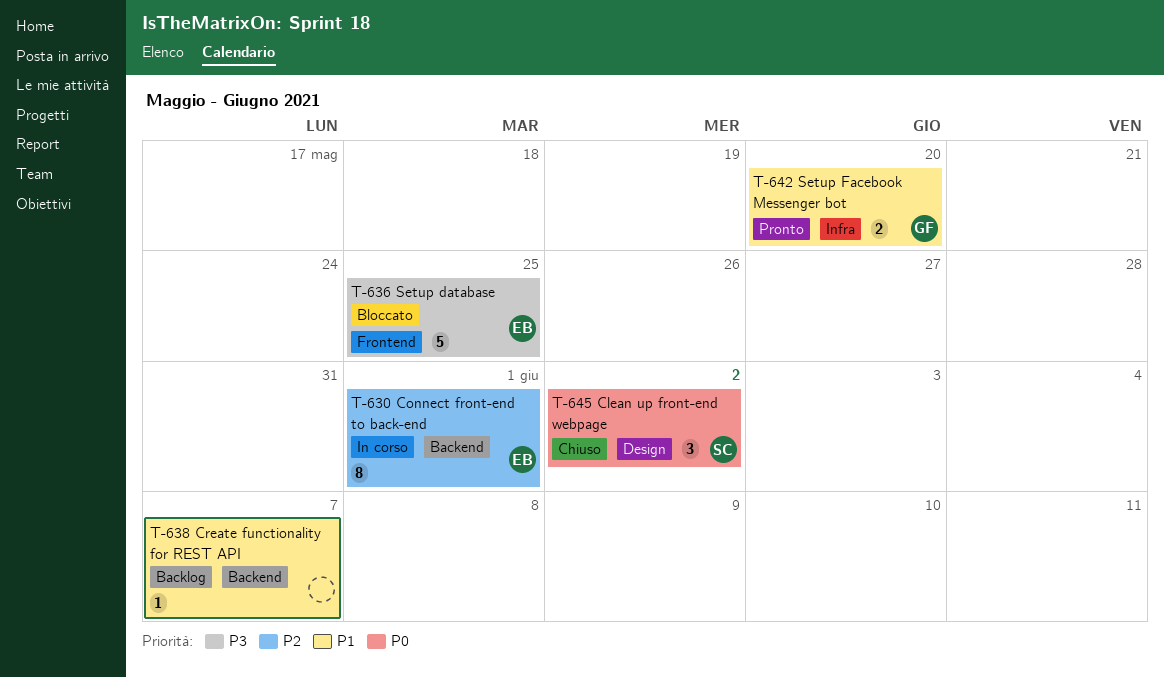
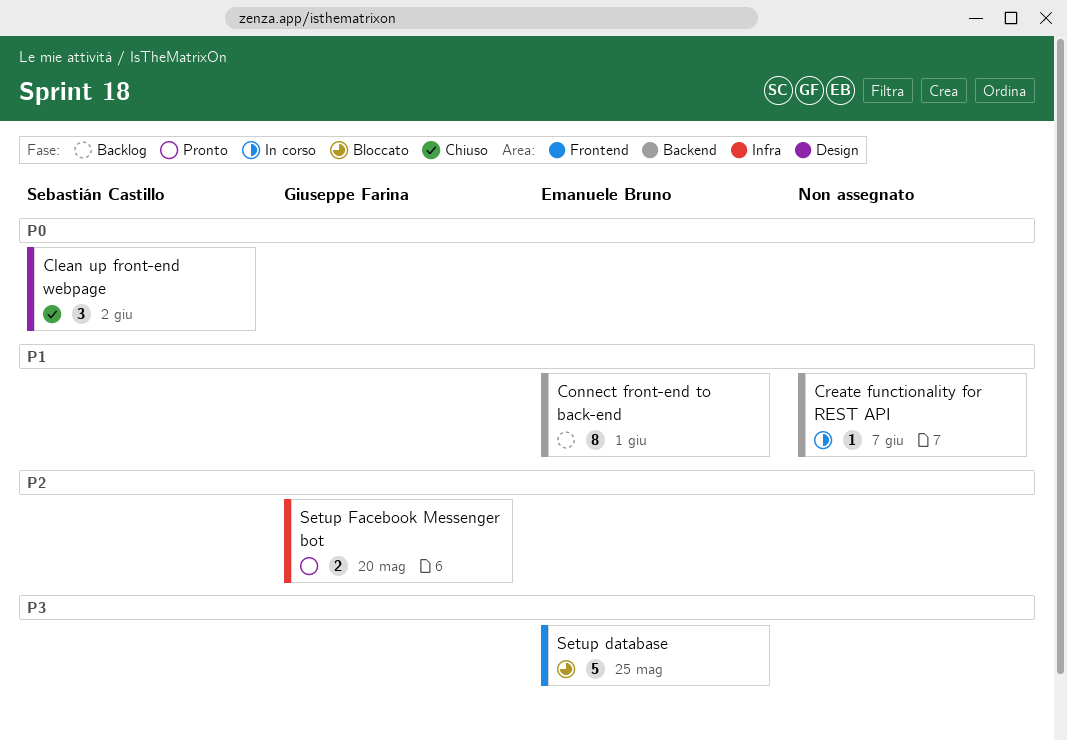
Connect front-end to back-end, status: In corso -> Backlog
Connect front-end to back-end, priority: P2 -> P1
Create functionality for REST API, status: Backlog -> In corso
Setup Facebook Messenger bot, priority: P1 -> P2

